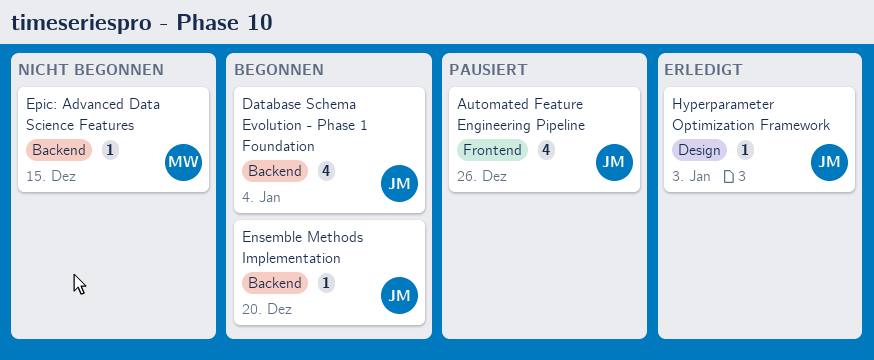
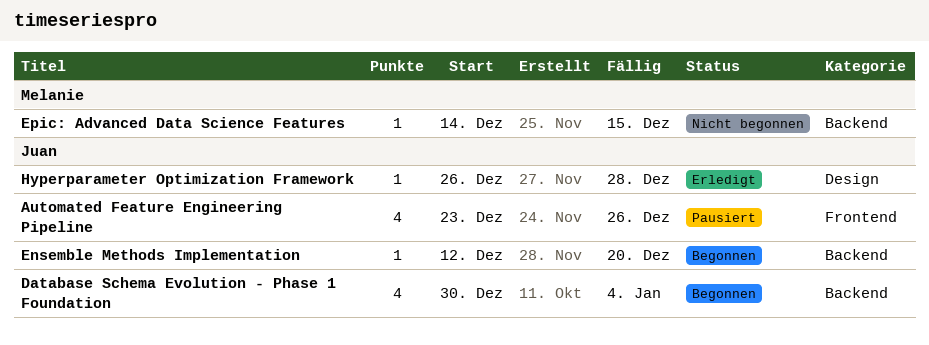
Hyperparameter Optimization Framework, due: Jan 3 -> Dec 28

